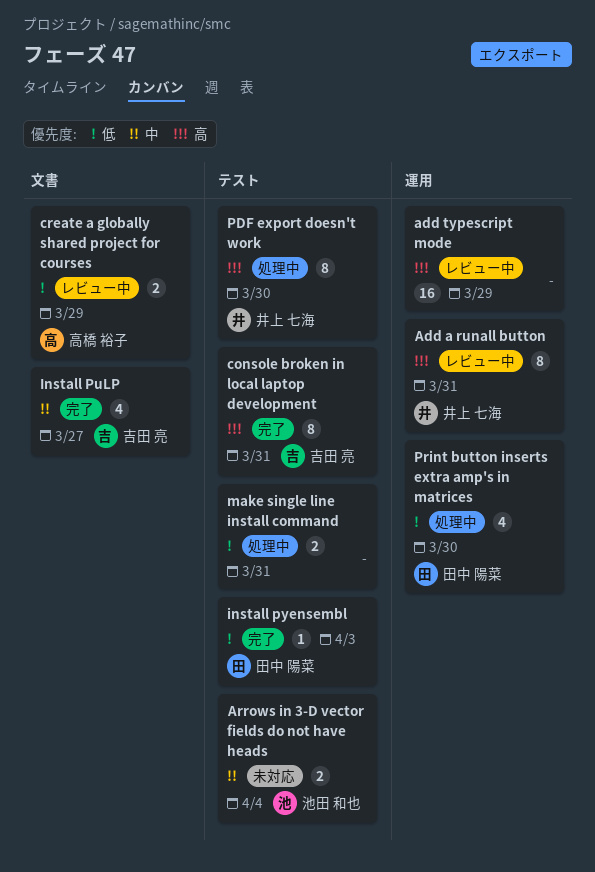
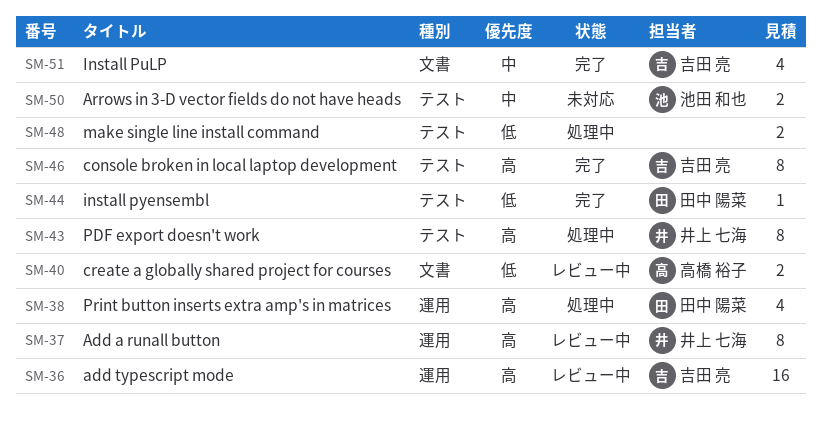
add typescript mode, owner: none -> 吉田 亮
Print button inserts extra amp's in matrices, priority: 低 -> 高

